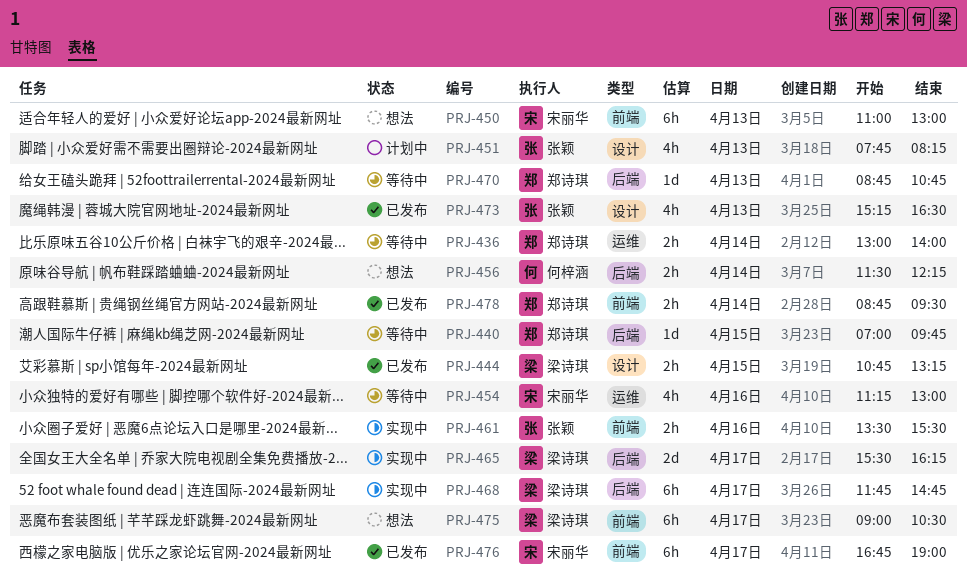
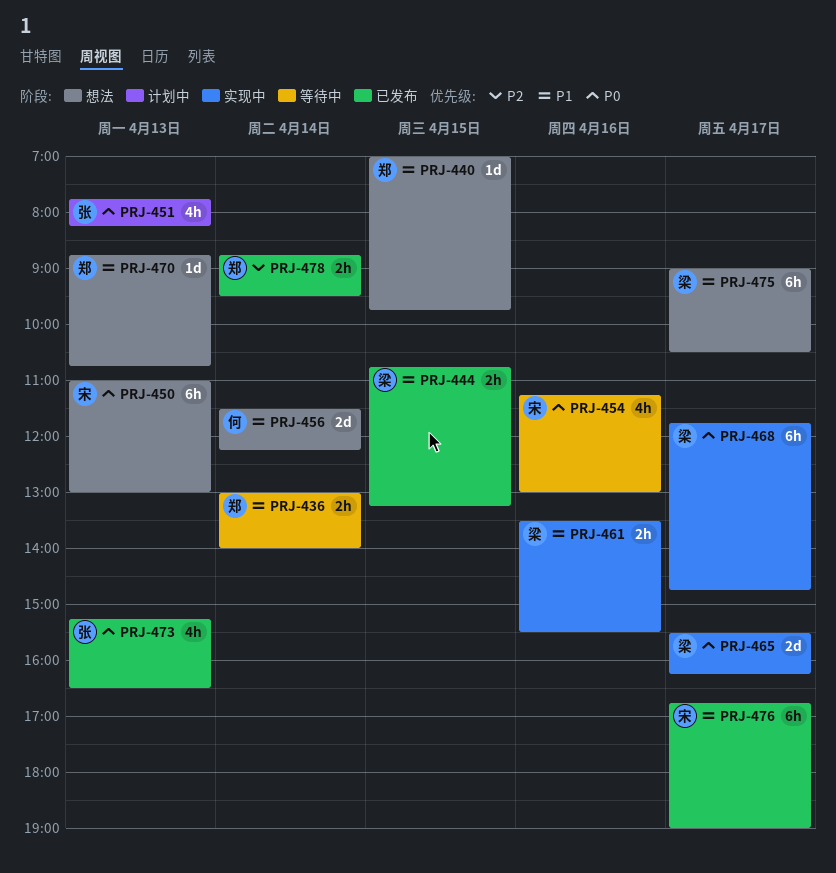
PRJ-440, status: 等待中 -> 想法
PRJ-456, estimate: 2h -> 2d
PRJ-461, owner: 张颖 -> 梁诗琪
PRJ-470, status: 等待中 -> 想法

